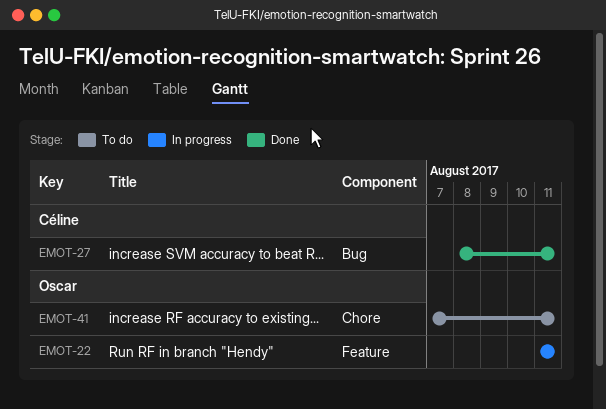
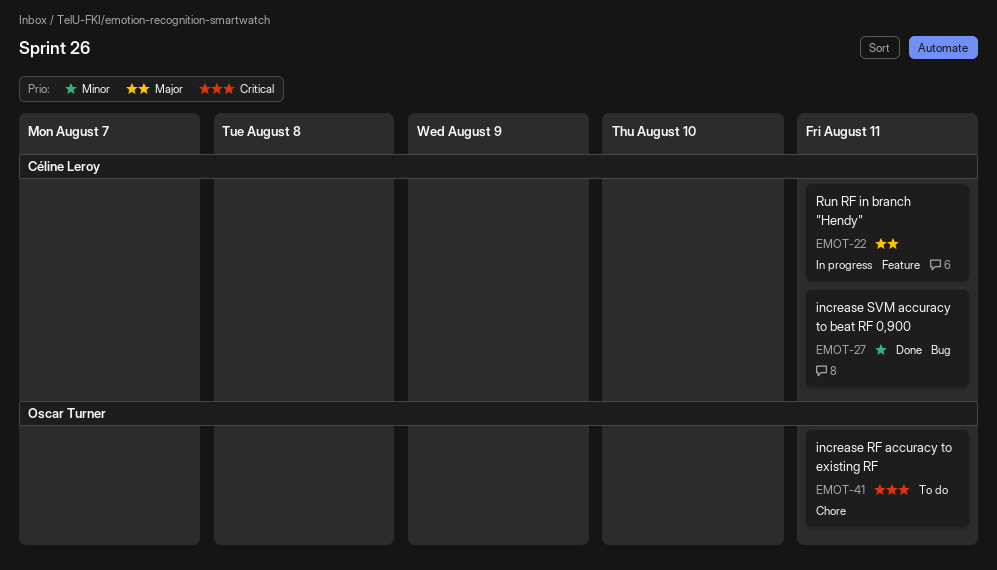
EMOT-22, owner: Oscar Turner -> Céline Leroy

